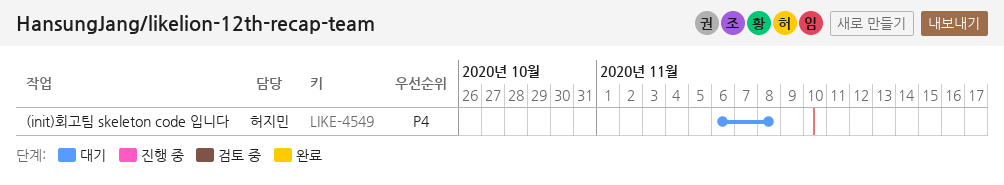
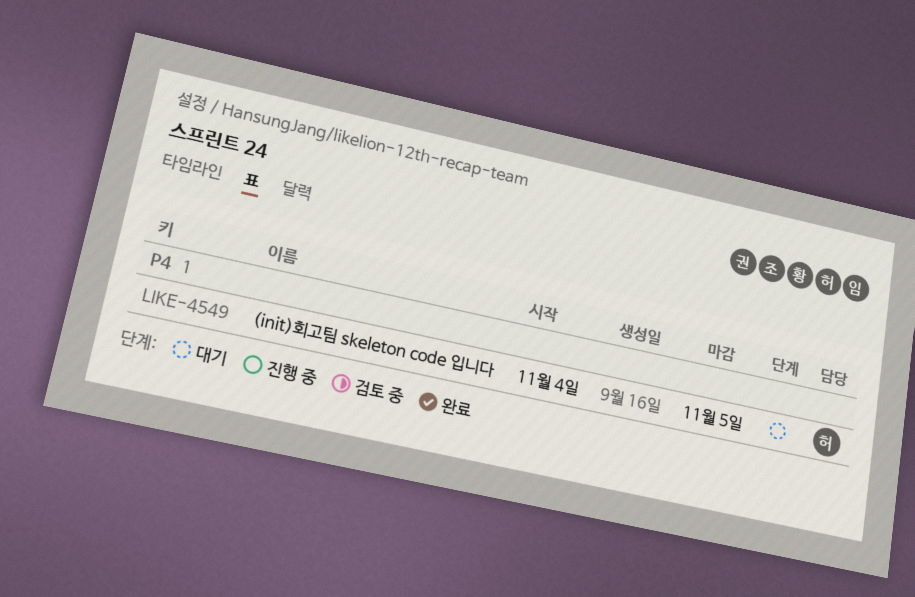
LIKE-4549, start: Nov 6 -> Nov 4
LIKE-4549, due: Nov 8 -> Nov 5

